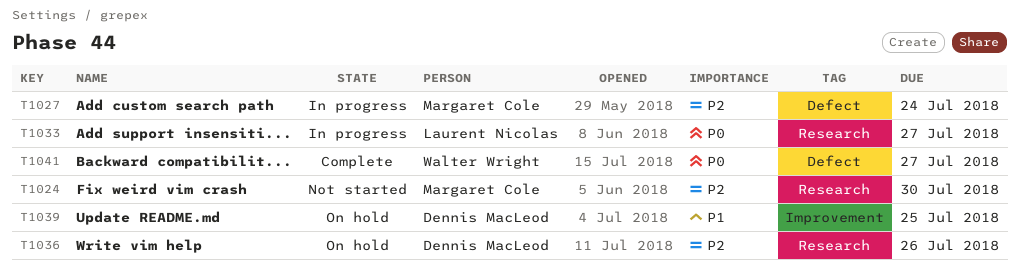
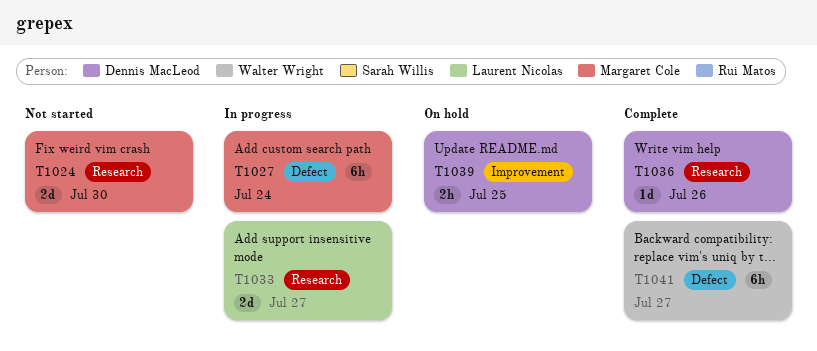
T1036, status: On hold -> Complete

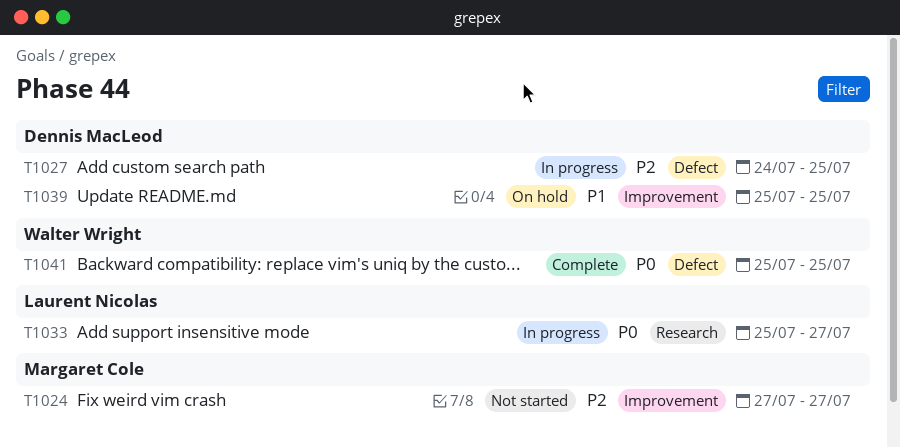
T1024, label: Research -> Improvement
T1024, due: Jul 30 -> Jul 27
T1027, owner: Margaret Cole -> Dennis MacLeod
T1027, due: Jul 24 -> Jul 25
T1036: present -> none
T1041, due: Jul 27 -> Jul 25

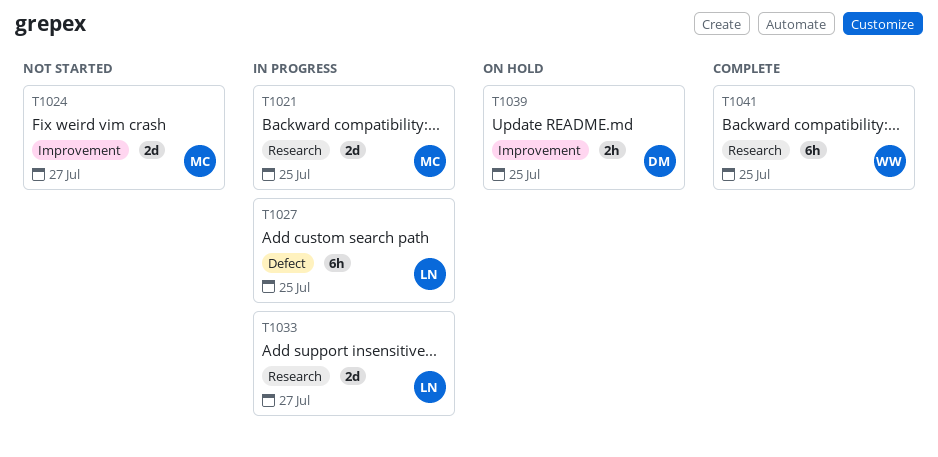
T1021: none -> present
T1027, owner: Dennis MacLeod -> Laurent Nicolas
T1041, label: Defect -> Research

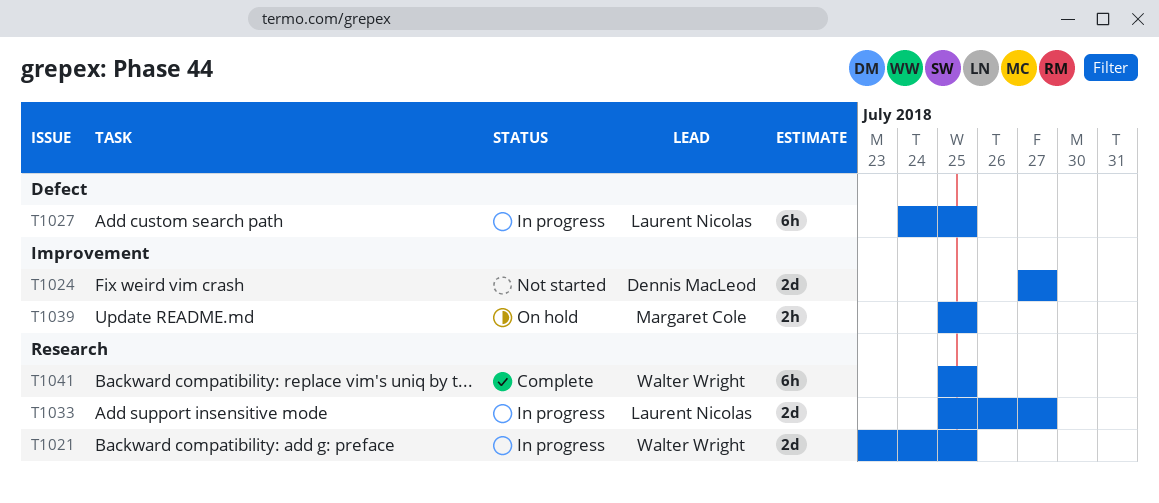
T1021, owner: Margaret Cole -> Walter Wright
T1024, owner: Margaret Cole -> Dennis MacLeod
T1039, owner: Dennis MacLeod -> Margaret Cole

